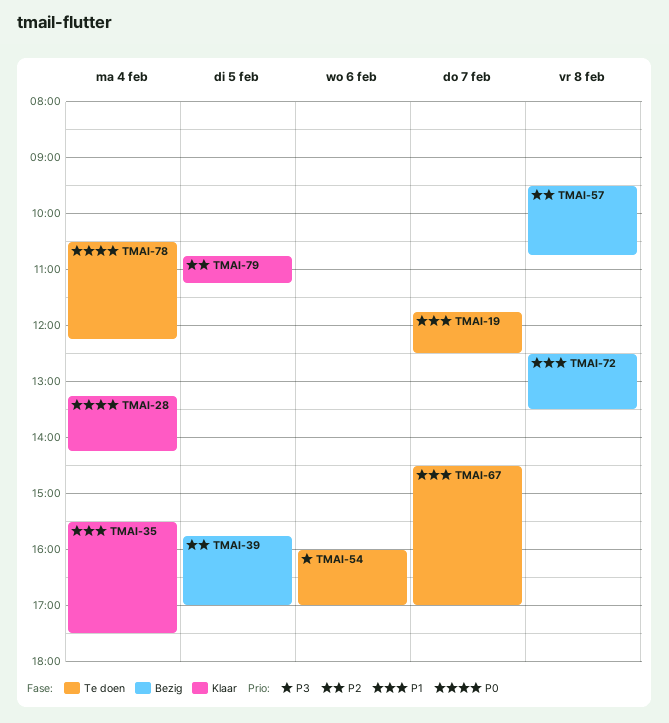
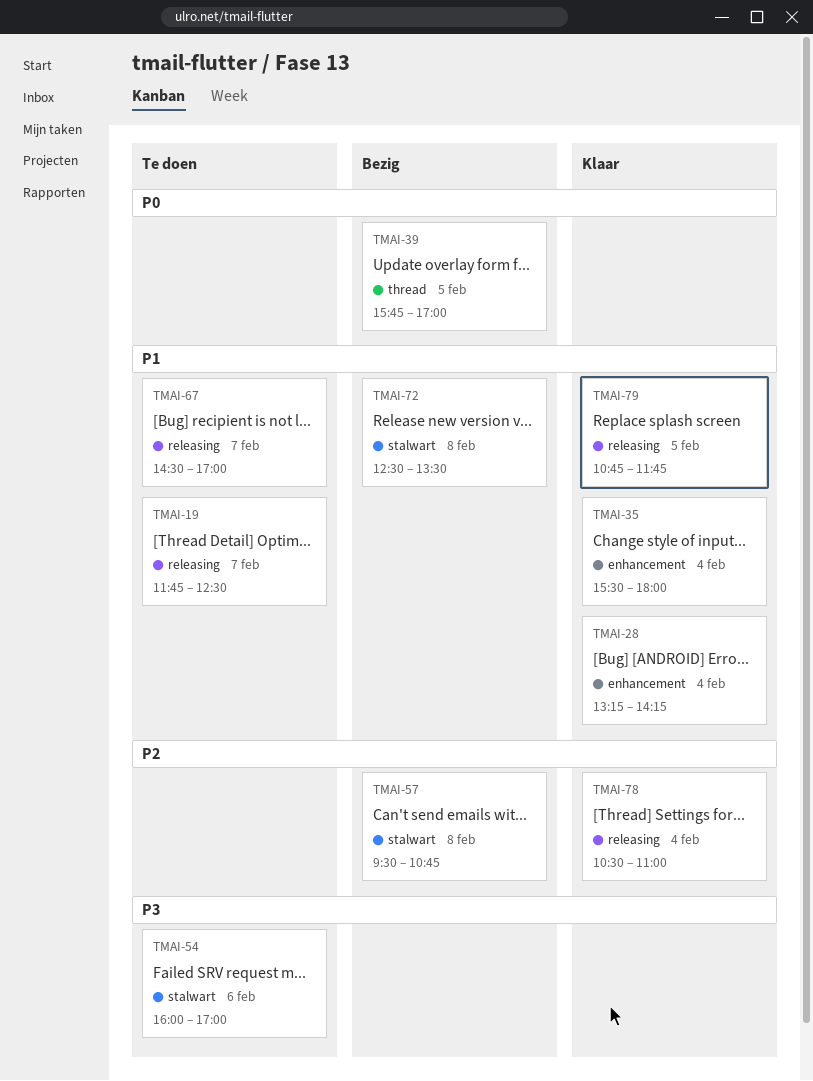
TMAI-28, priority: P0 -> P1
TMAI-35, ends: 17:30 -> 18:00
TMAI-39, priority: P2 -> P0
TMAI-78, status: Te doen -> Klaar
TMAI-78, priority: P0 -> P2
TMAI-78, ends: 12:15 -> 11:00
TMAI-79, priority: P2 -> P1
TMAI-79, ends: 11:15 -> 11:45

